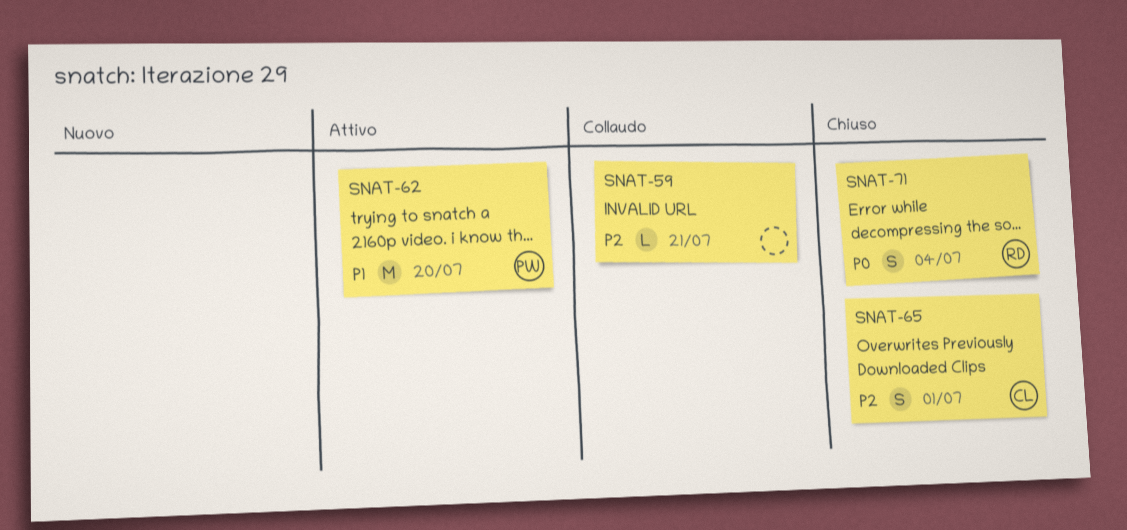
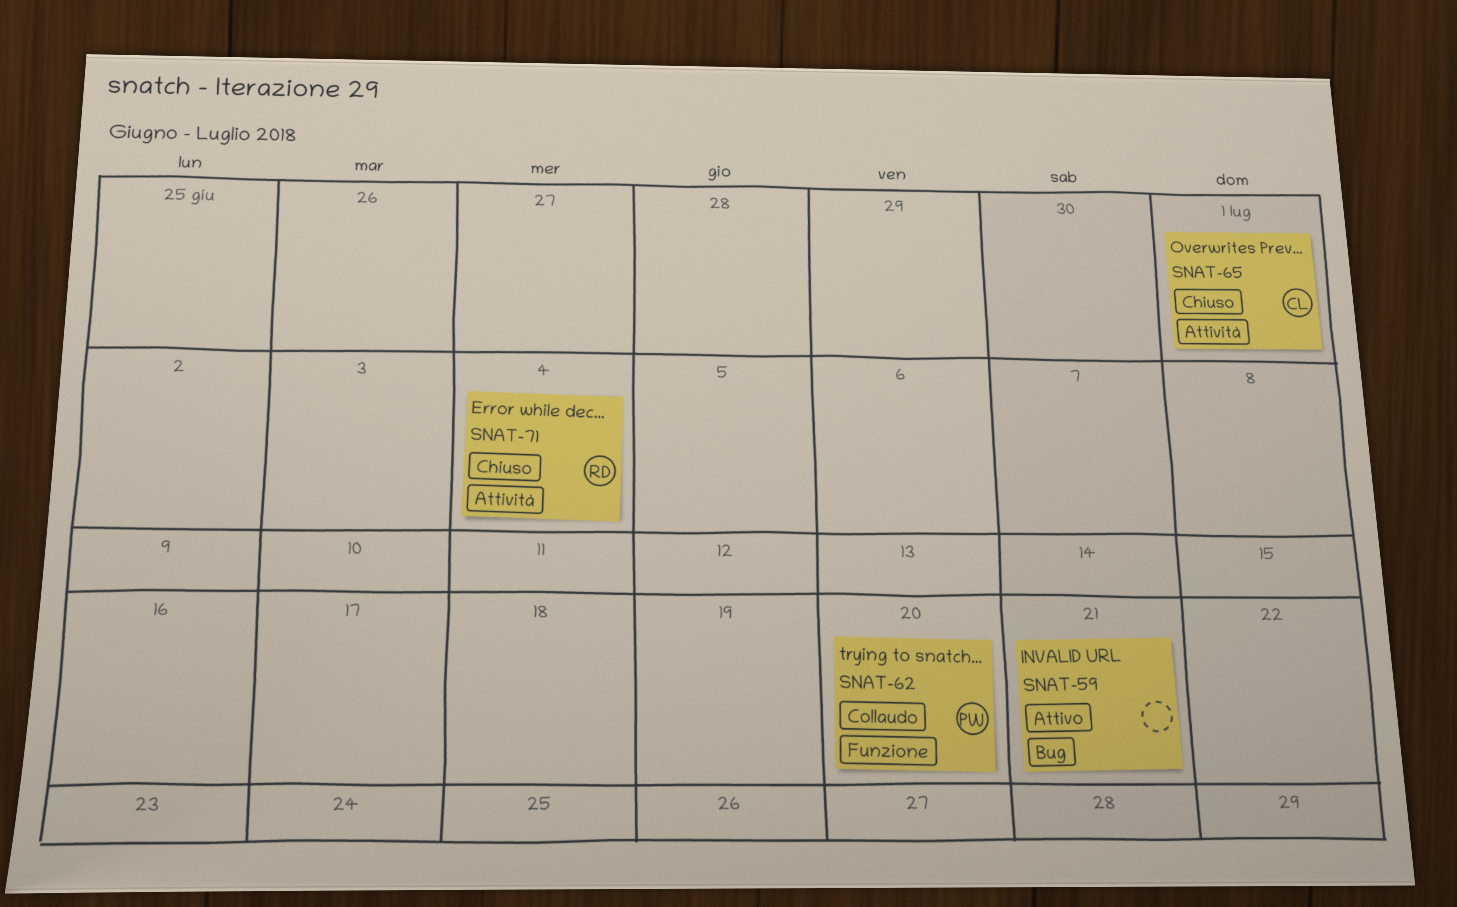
SNAT-59, status: Collaudo -> Attivo
SNAT-62, status: Attivo -> Collaudo

